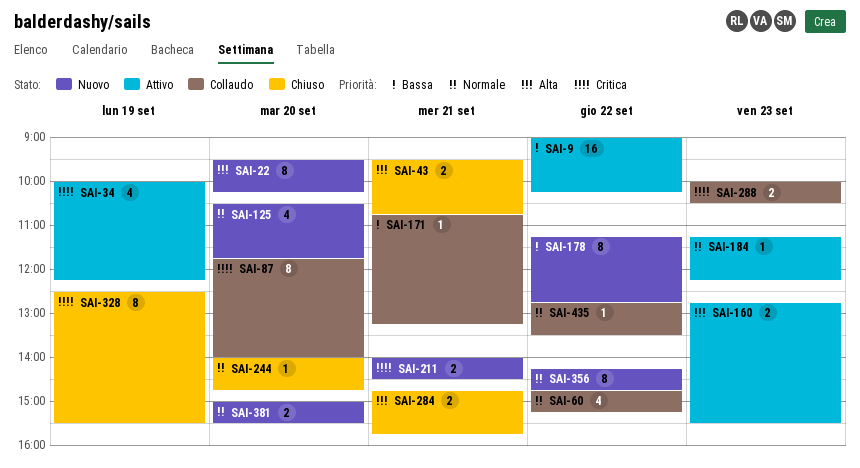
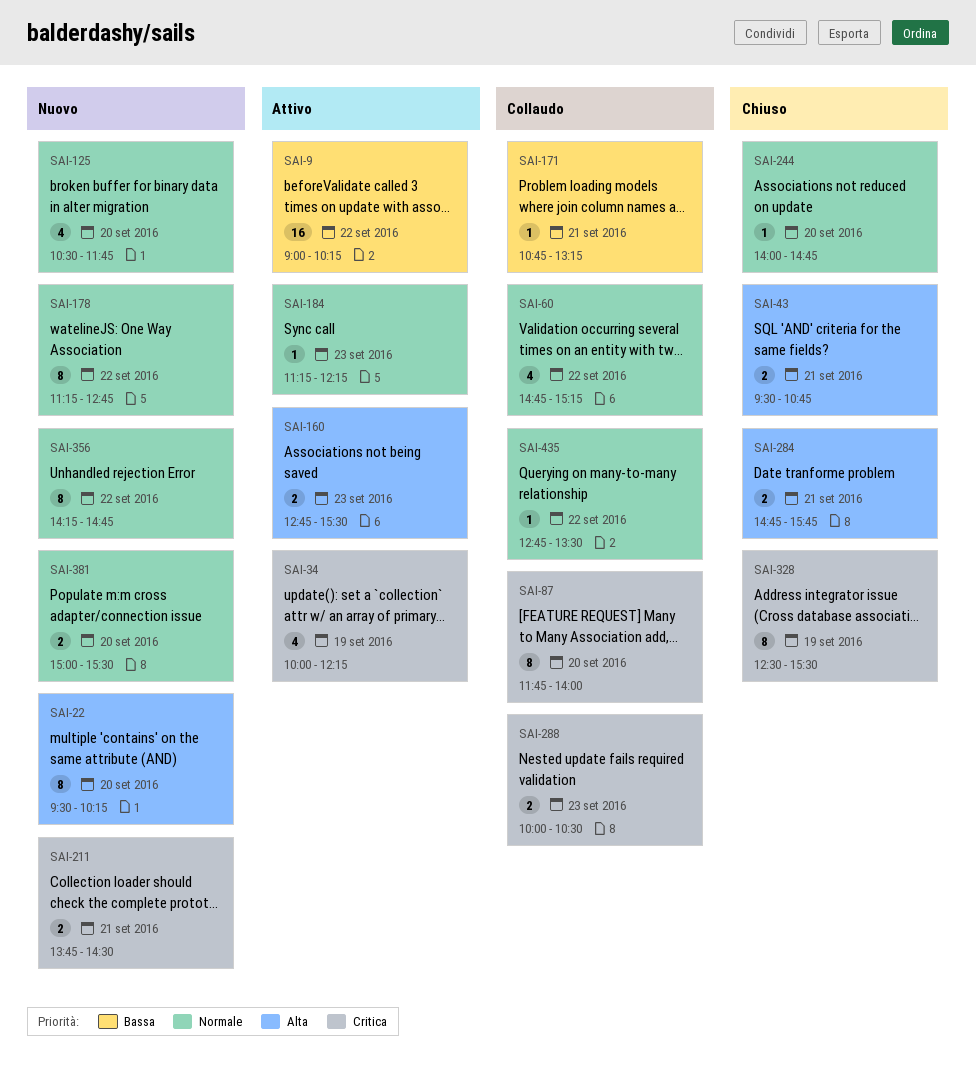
SAI-178, priority: Bassa -> Normale
SAI-211, begins: 14:00 -> 13:45

